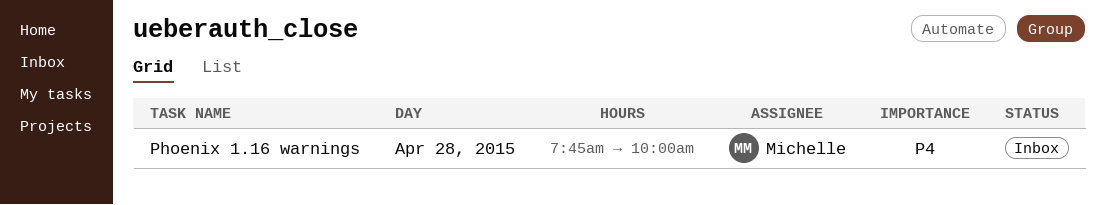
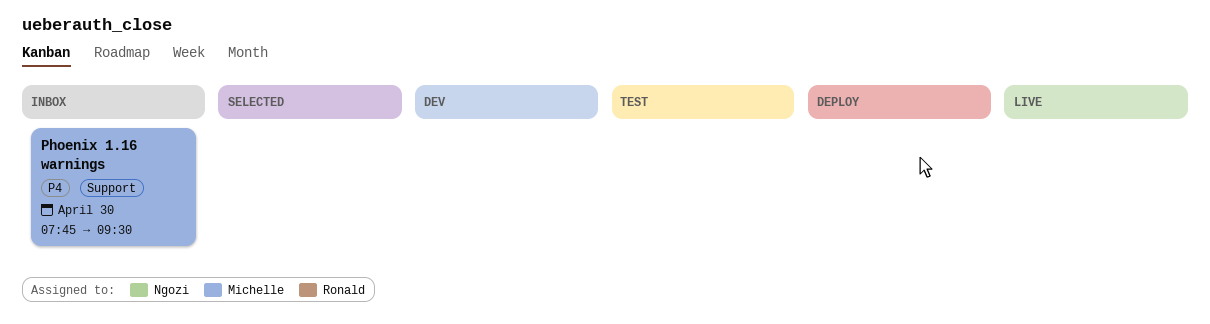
Phoenix 1.16 warnings, day: Apr 28 -> Apr 30
Phoenix 1.16 warnings, ends: 10:00 -> 09:30

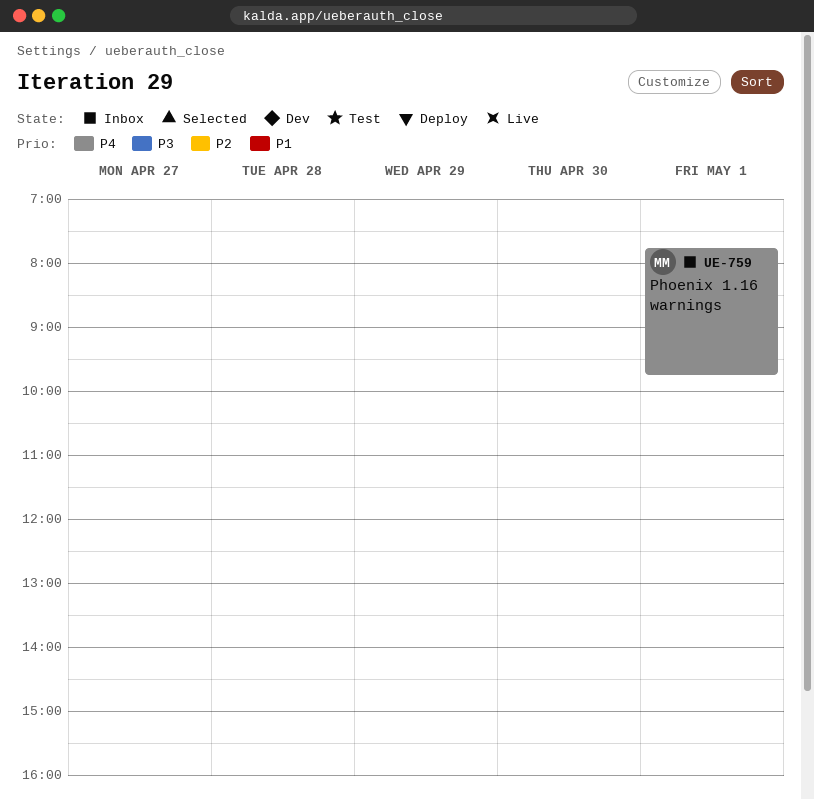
Phoenix 1.16 warnings, day: Apr 30 -> May 1
Phoenix 1.16 warnings, ends: 09:30 -> 09:45

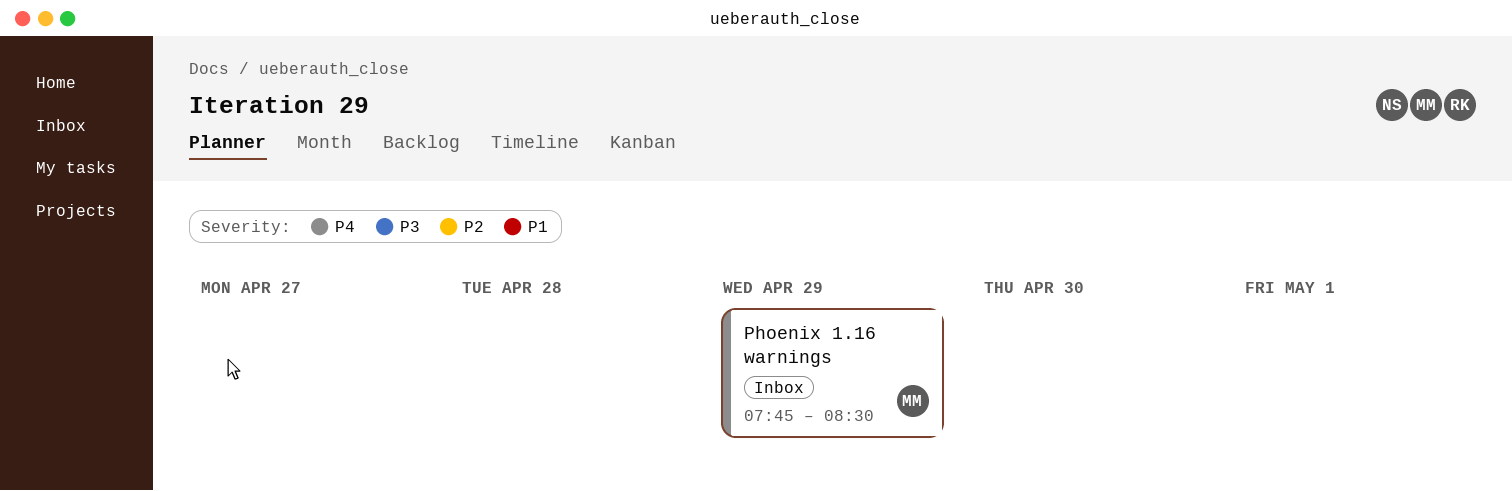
Phoenix 1.16 warnings, day: May 1 -> Apr 29
Phoenix 1.16 warnings, ends: 09:45 -> 08:30

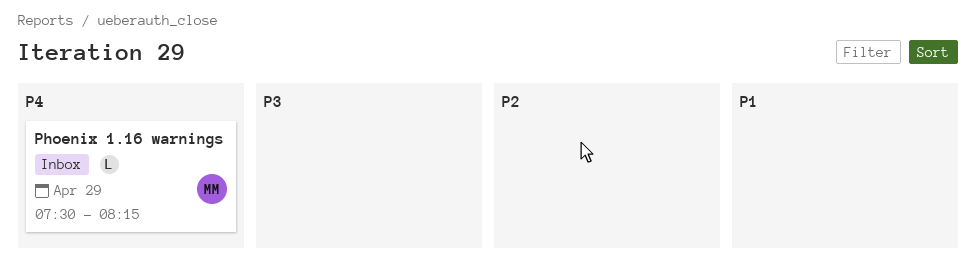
Phoenix 1.16 warnings, begins: 07:45 -> 07:30
Phoenix 1.16 warnings, ends: 08:30 -> 08:15

